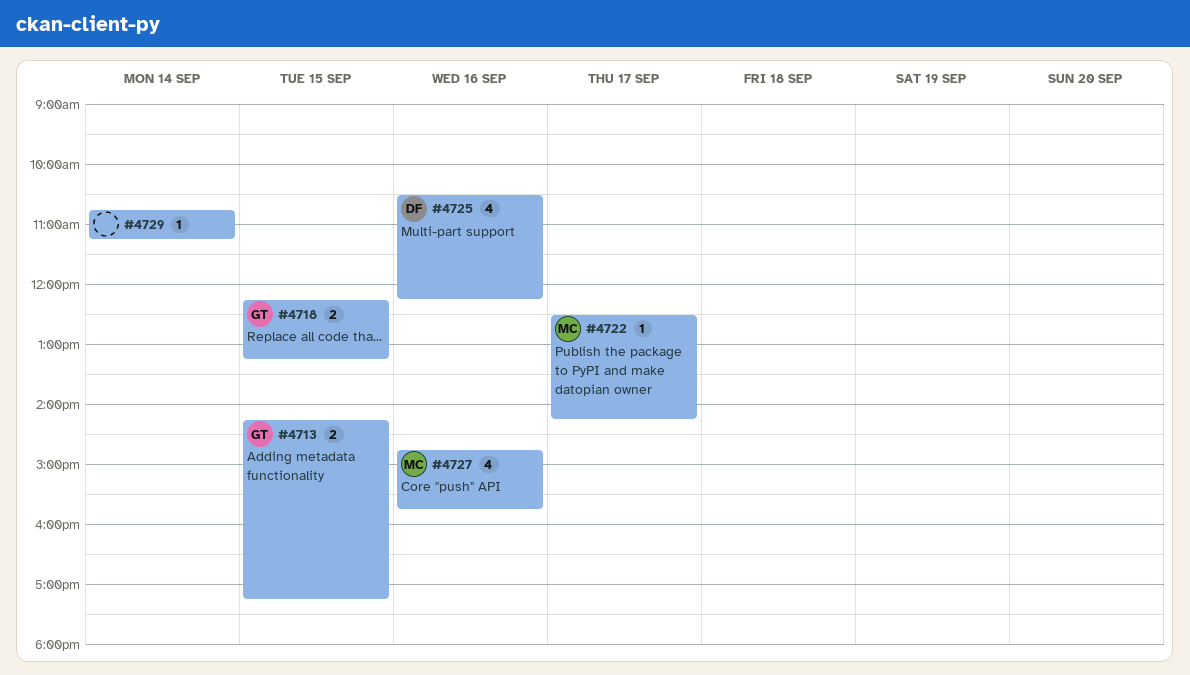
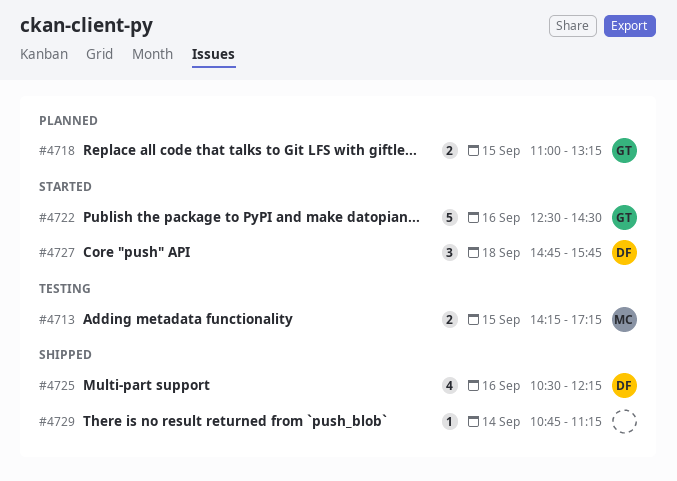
#4713, owner: GT -> MC
#4718, begins: 12:15 -> 11:00
#4722, owner: MC -> GT
#4722, estimate: 1 -> 5
#4722, day: Sep 17 -> Sep 16
#4722, ends: 14:15 -> 14:30
#4727, owner: MC -> DF
#4727, estimate: 4 -> 3
#4727, day: Sep 16 -> Sep 18

